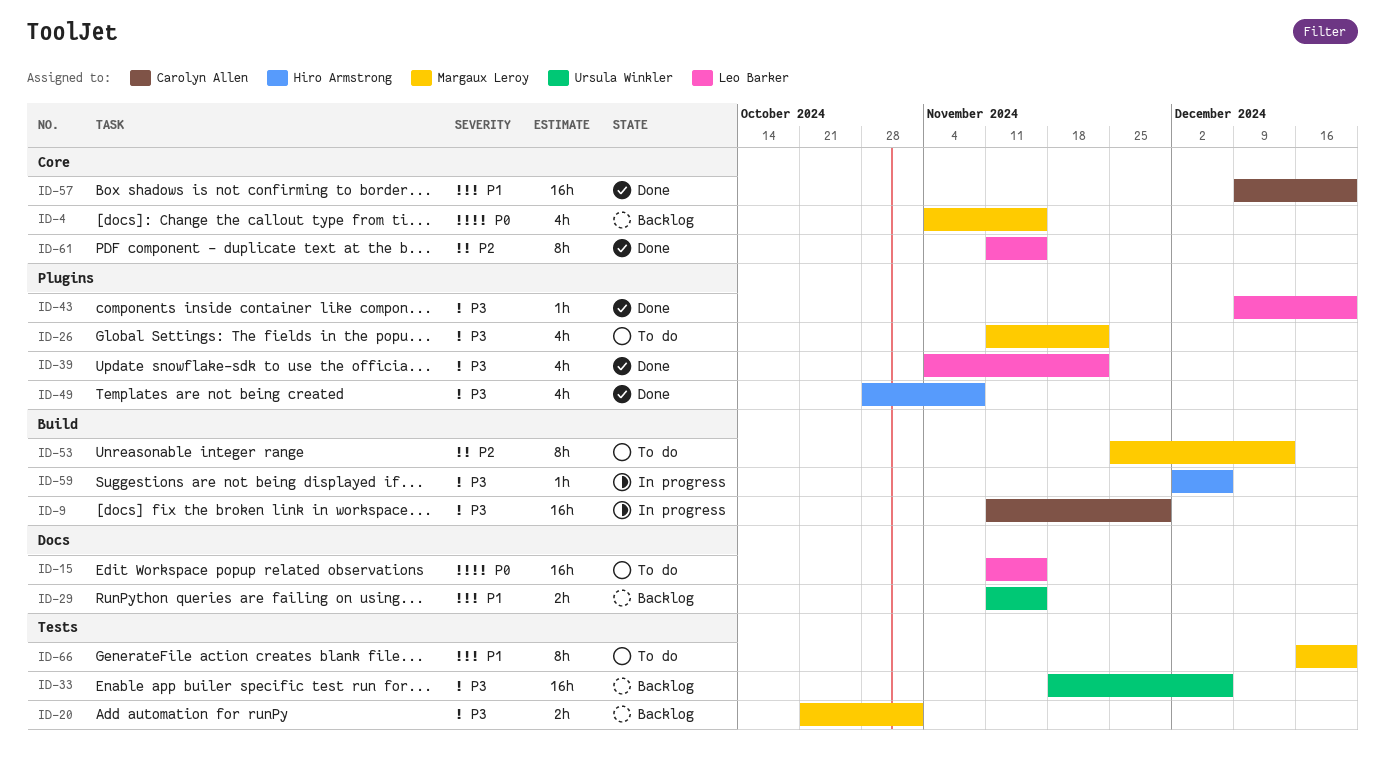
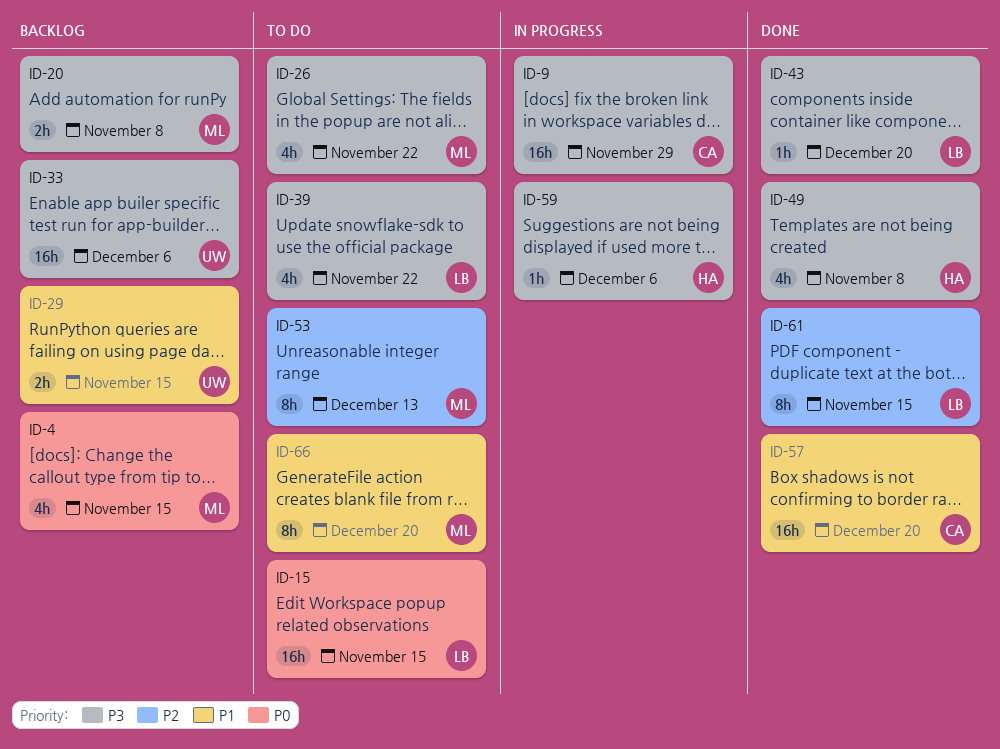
ID-20, due: Nov 1 -> Nov 8
ID-39, status: Done -> To do

